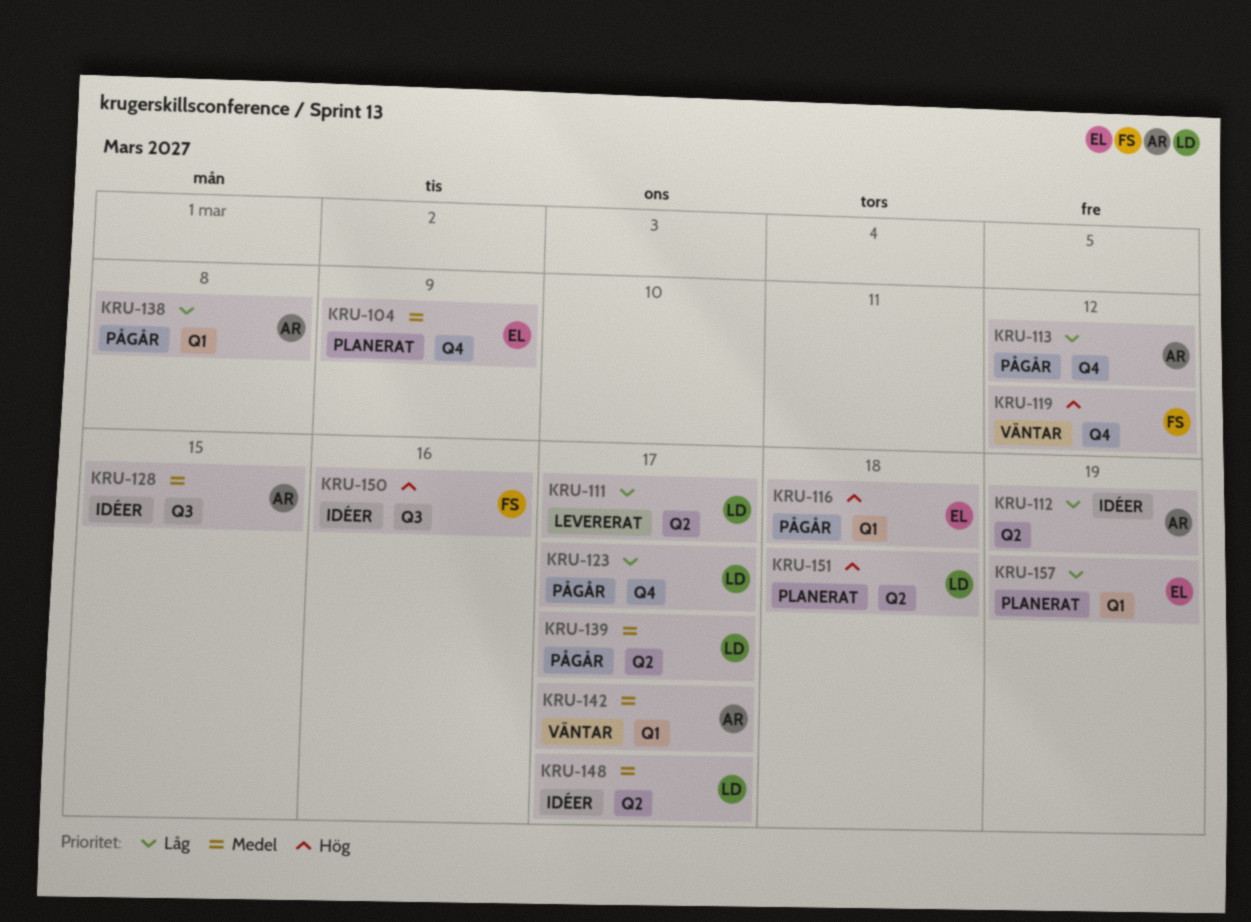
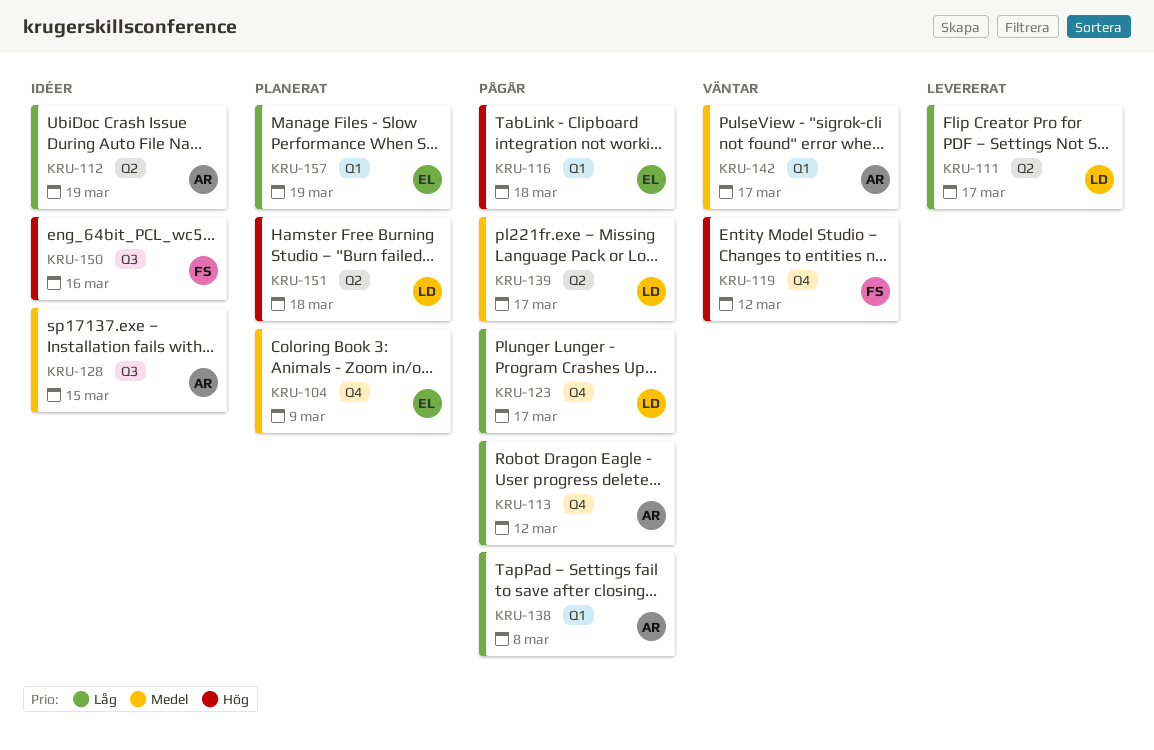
KRU-148: present -> none

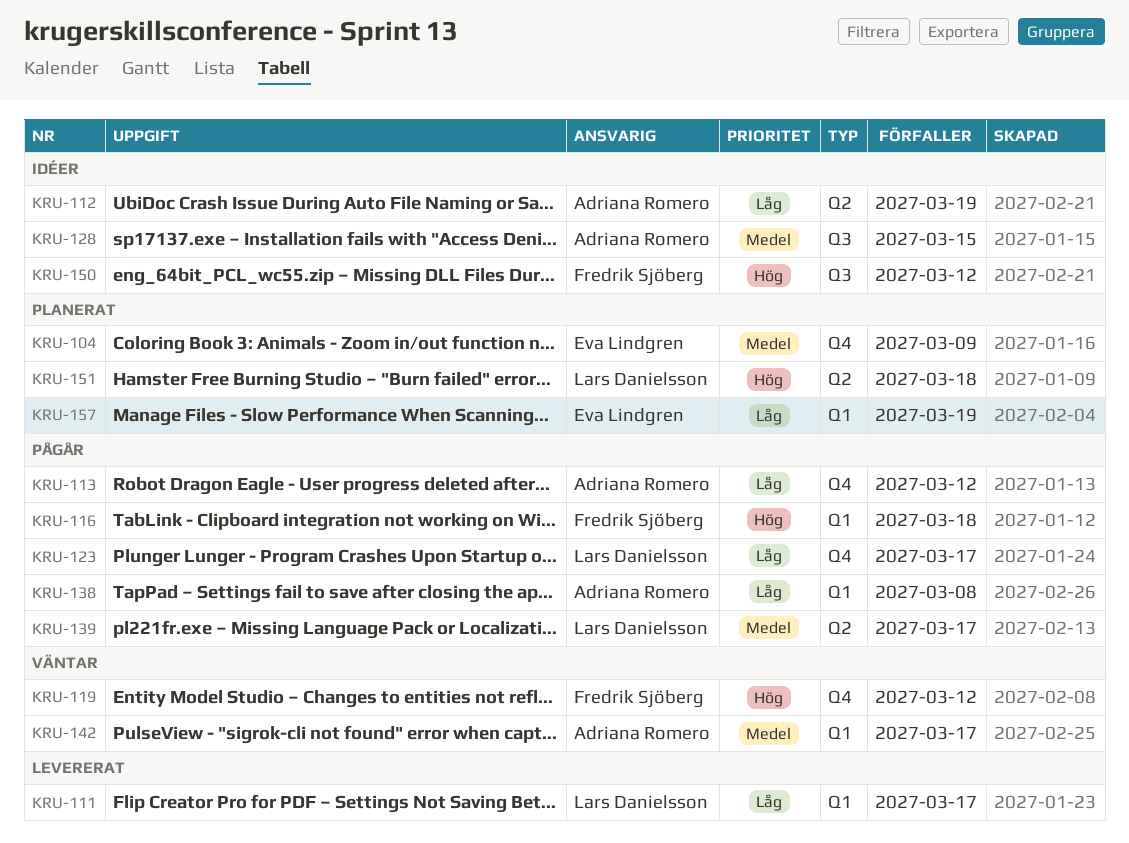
KRU-111, label: Q2 -> Q1
KRU-116, owner: Eva Lindgren -> Fredrik Sjöberg
KRU-150, due: Mar 16 -> Mar 12

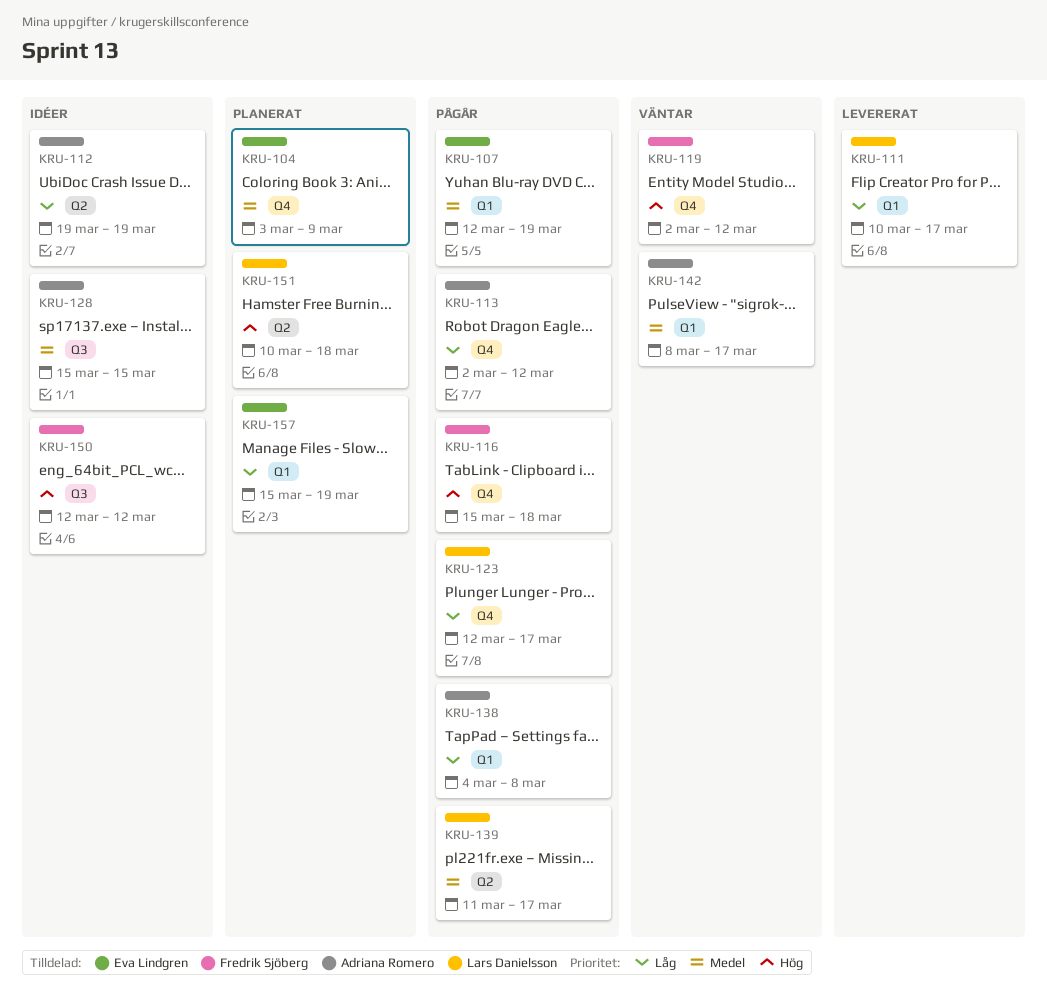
KRU-107: none -> present
KRU-116, label: Q1 -> Q4

